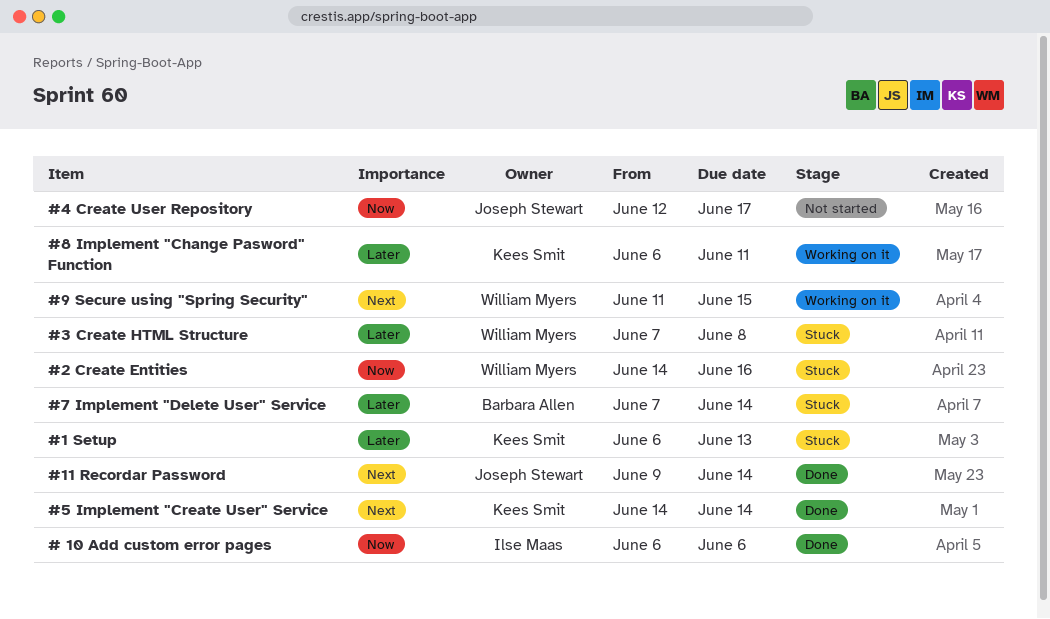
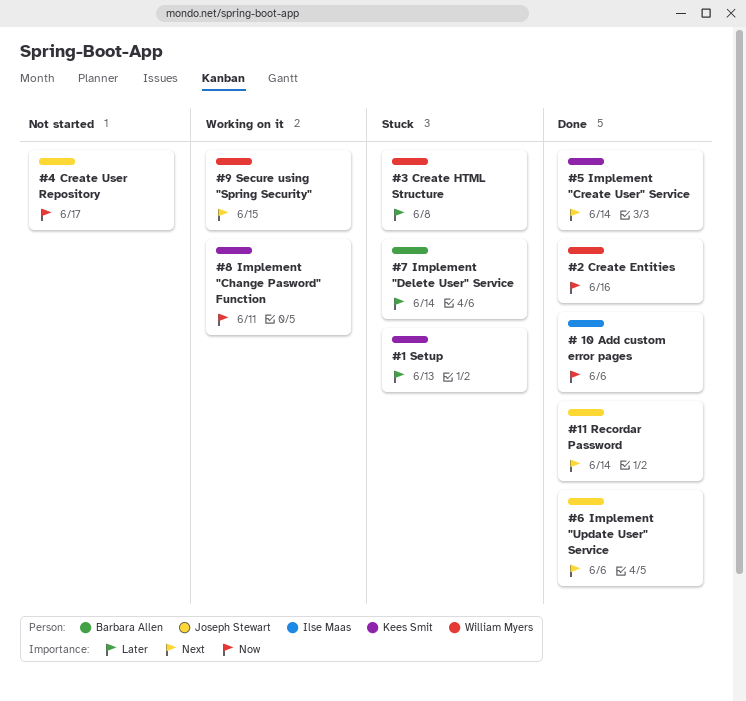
#2 Create Entities, status: Stuck -> Done
#6 Implement "Update User" Service: none -> present
#8 Implement "Change Pasword" Function, priority: Later -> Now

